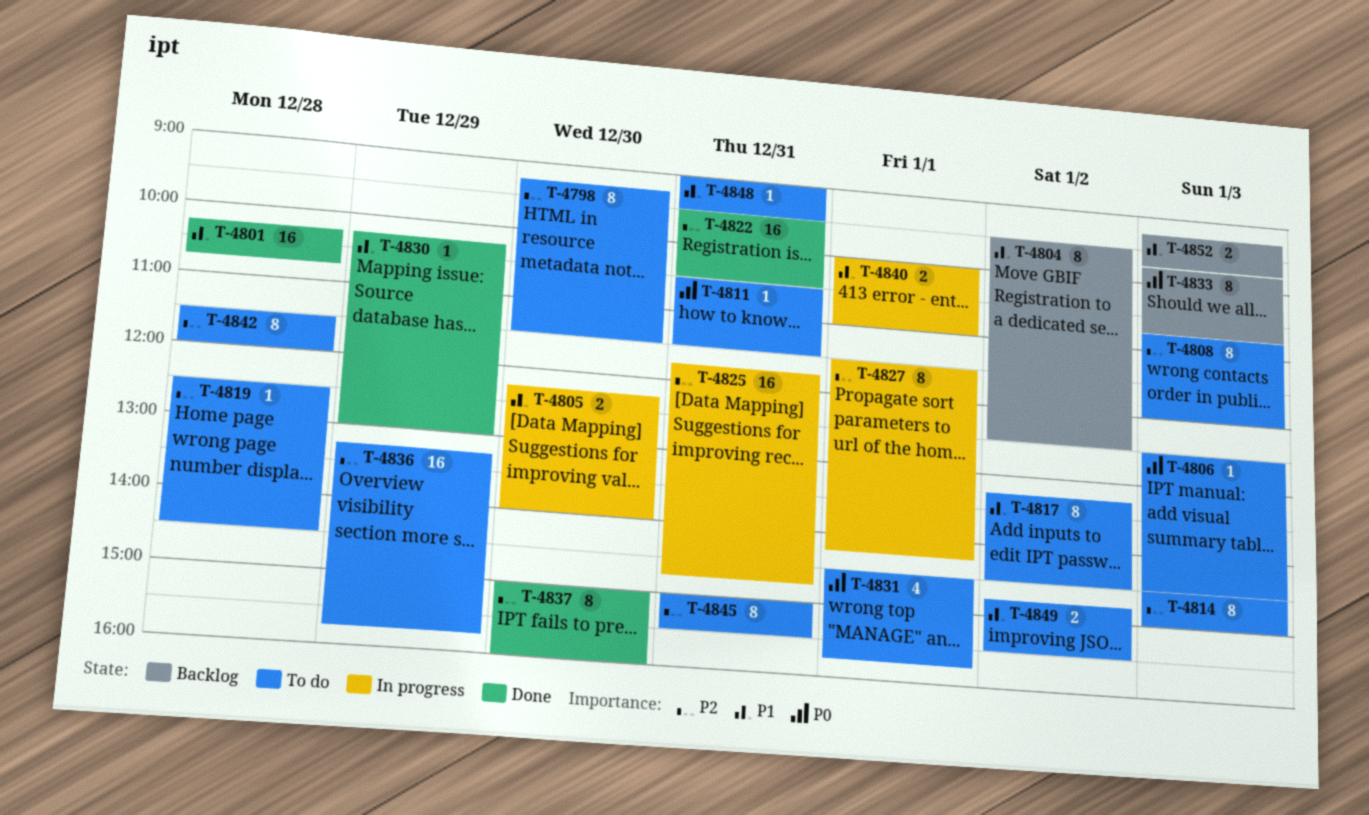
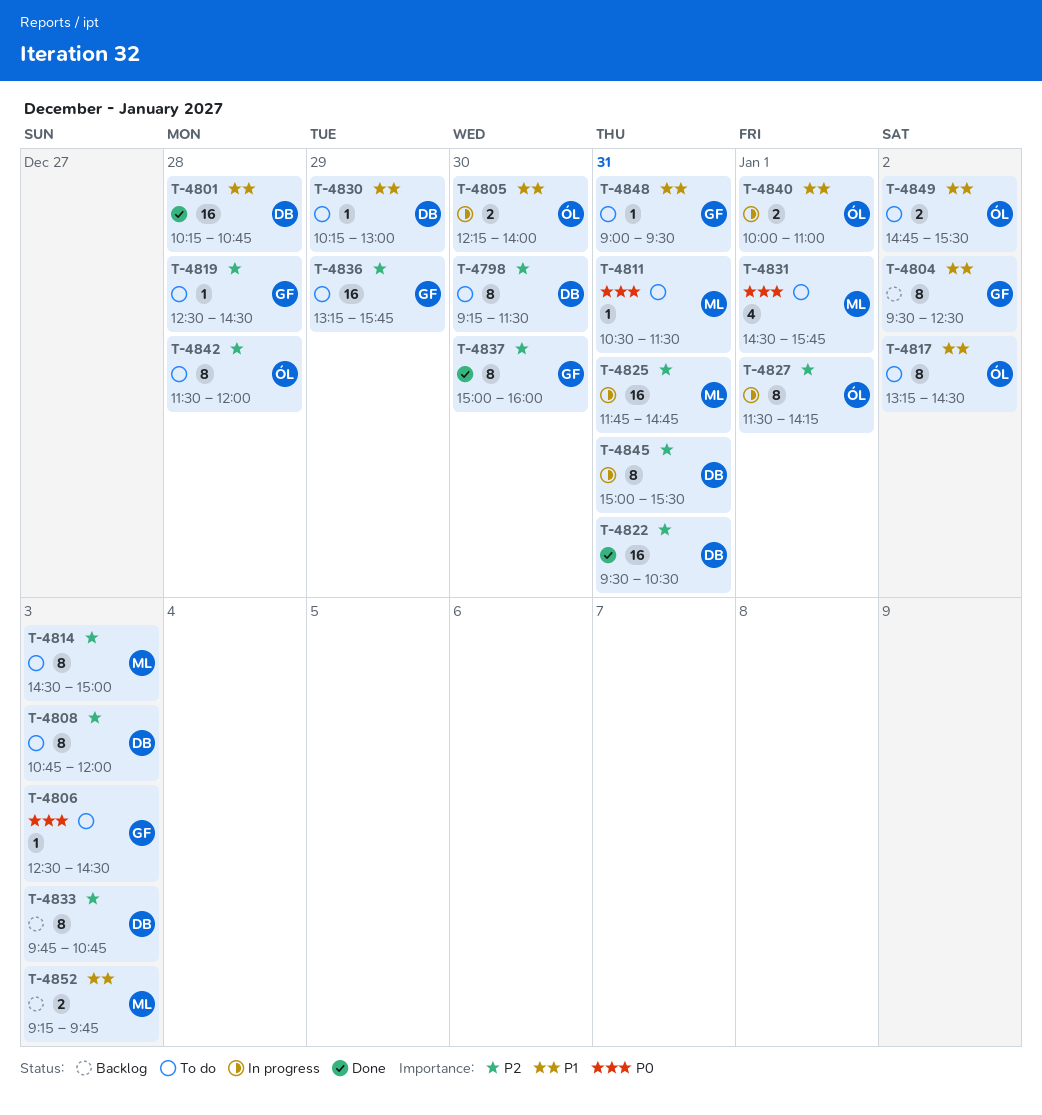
T-4830, status: Done -> To do
T-4833, priority: P0 -> P2
T-4845, status: To do -> In progress

